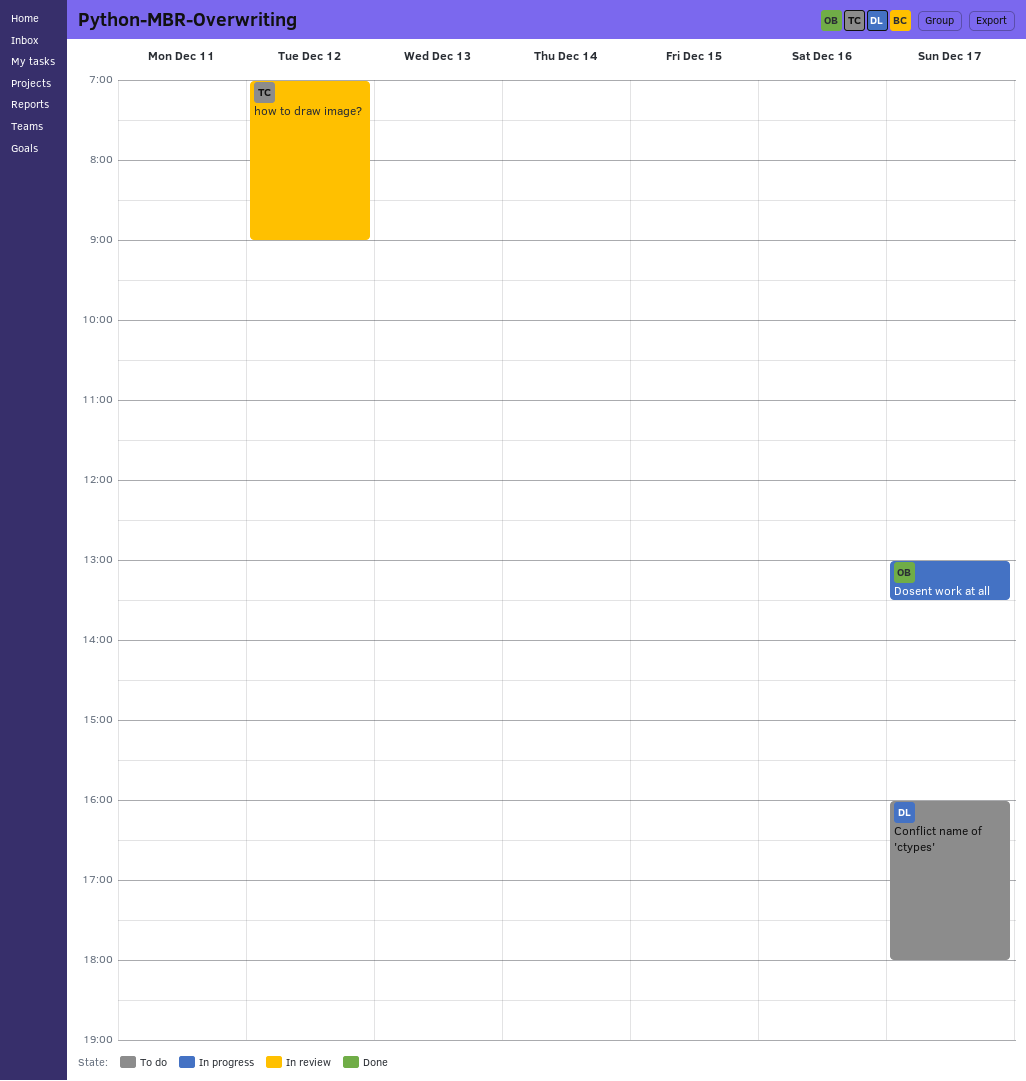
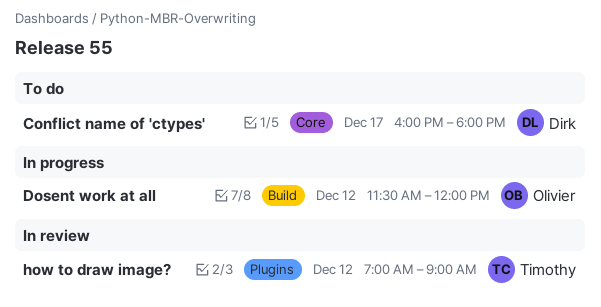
Dosent work at all, day: Dec 17 -> Dec 12
Dosent work at all, begins: 13:00 -> 11:30
Dosent work at all, ends: 13:30 -> 12:00

